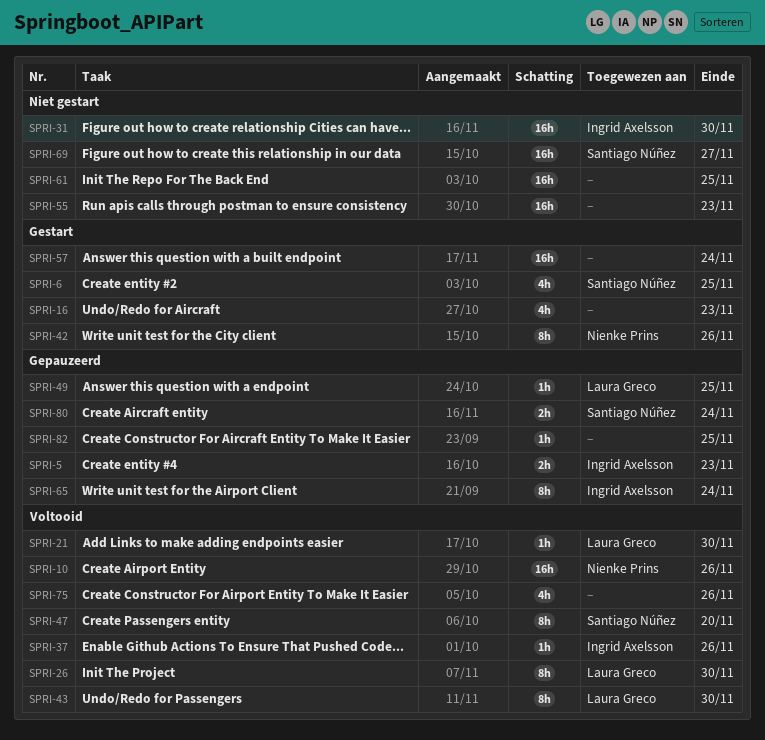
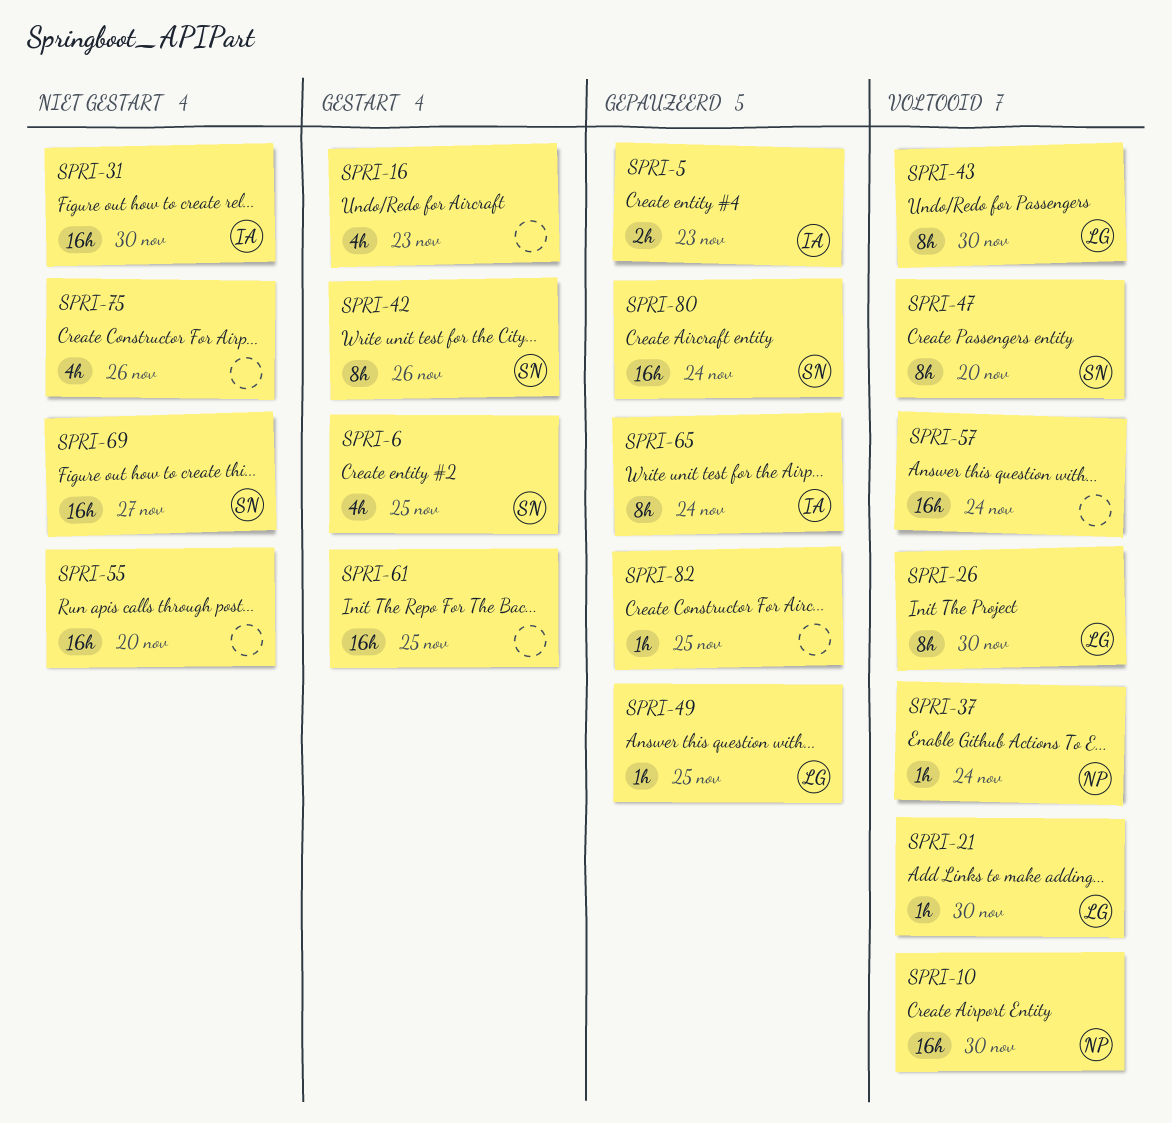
SPRI-10, due: Nov 26 -> Nov 30
SPRI-37, owner: Ingrid Axelsson -> Nienke Prins
SPRI-37, due: Nov 26 -> Nov 24
SPRI-42, owner: Nienke Prins -> Santiago Núñez
SPRI-55, due: Nov 23 -> Nov 20
SPRI-57, status: Gestart -> Voltooid
SPRI-61, status: Niet gestart -> Gestart
SPRI-75, status: Voltooid -> Niet gestart
SPRI-80, estimate: 2h -> 16h

